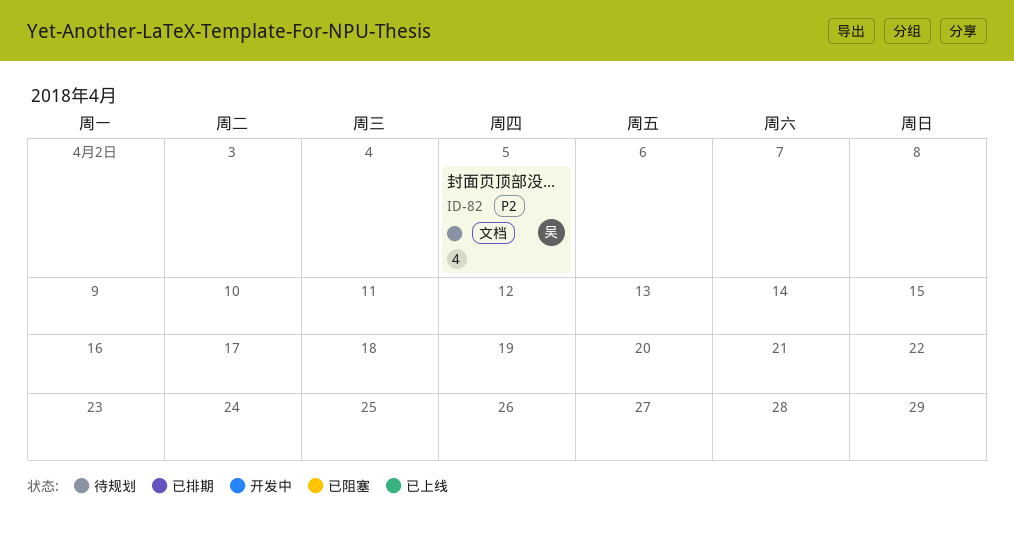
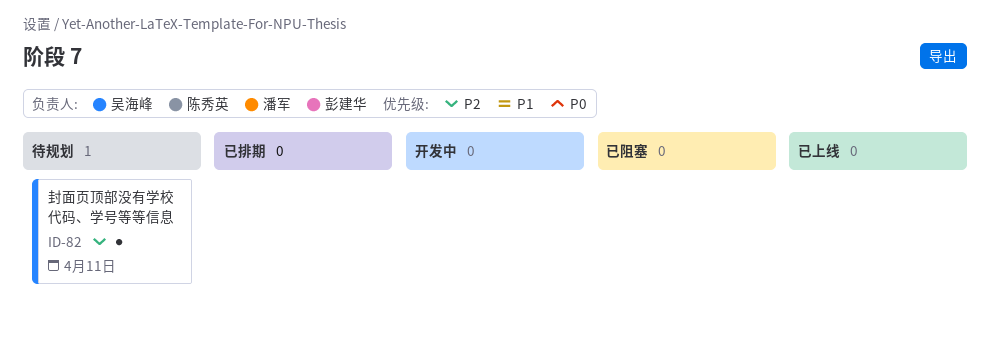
ID-82, estimate: 4 -> 1
ID-82, due: Apr 5 -> Apr 11

